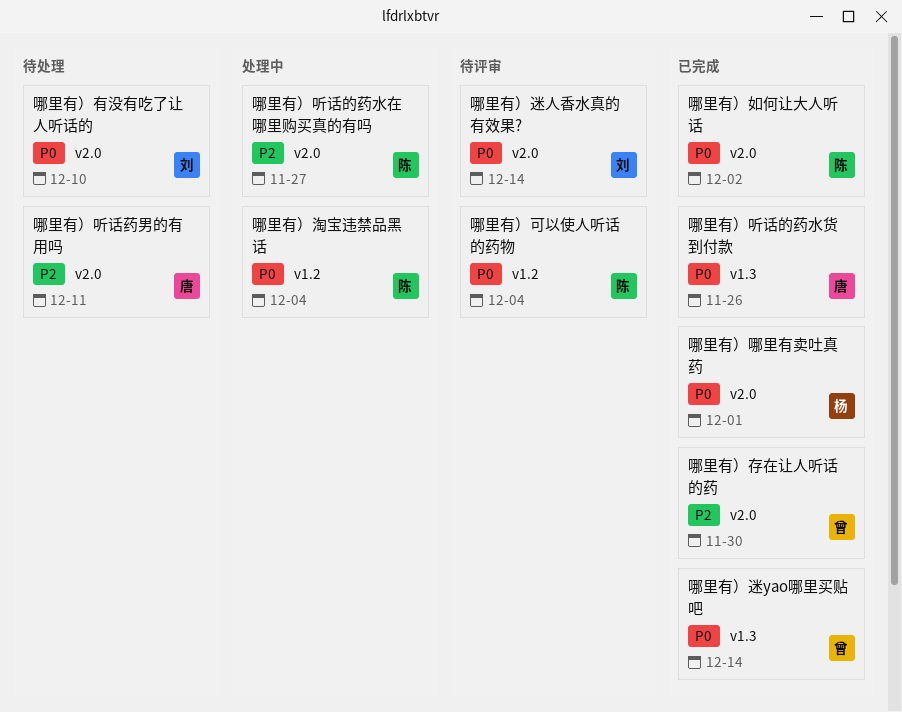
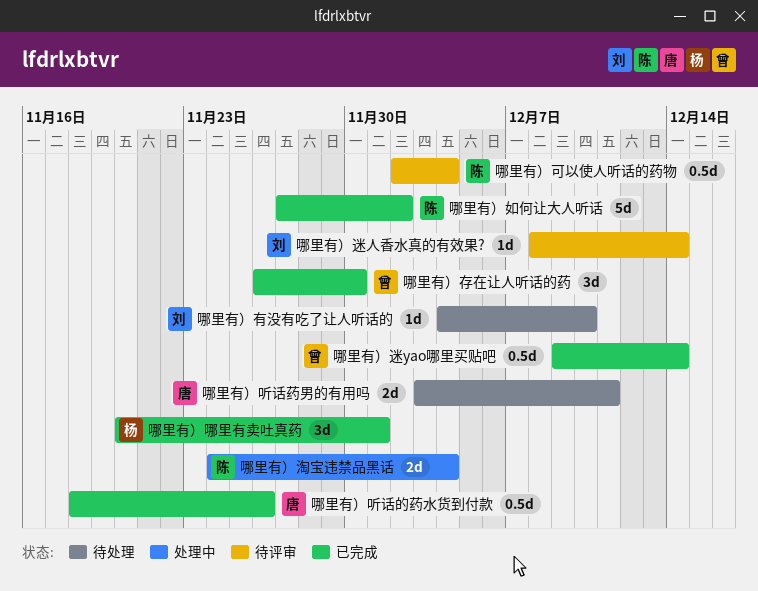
哪里有）听话的药水在哪里购买真的有吗: present -> none

